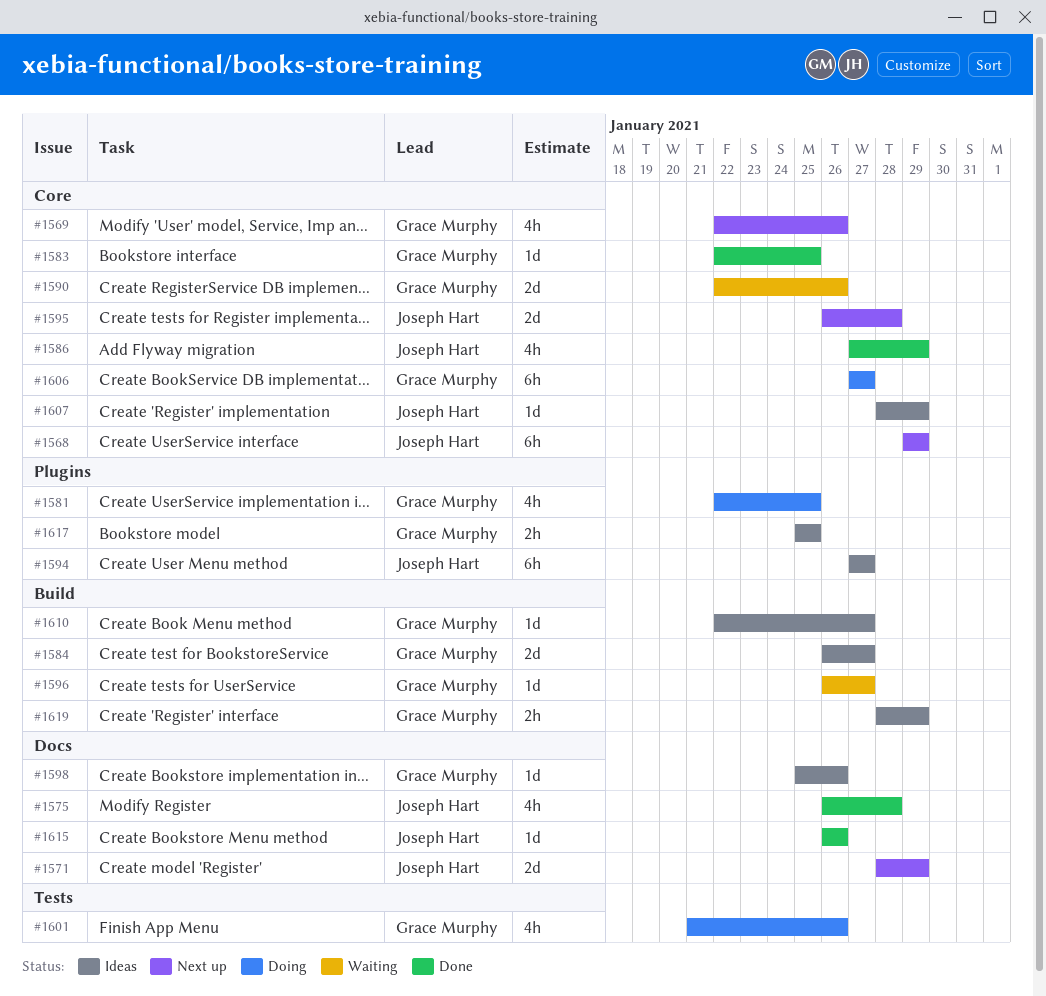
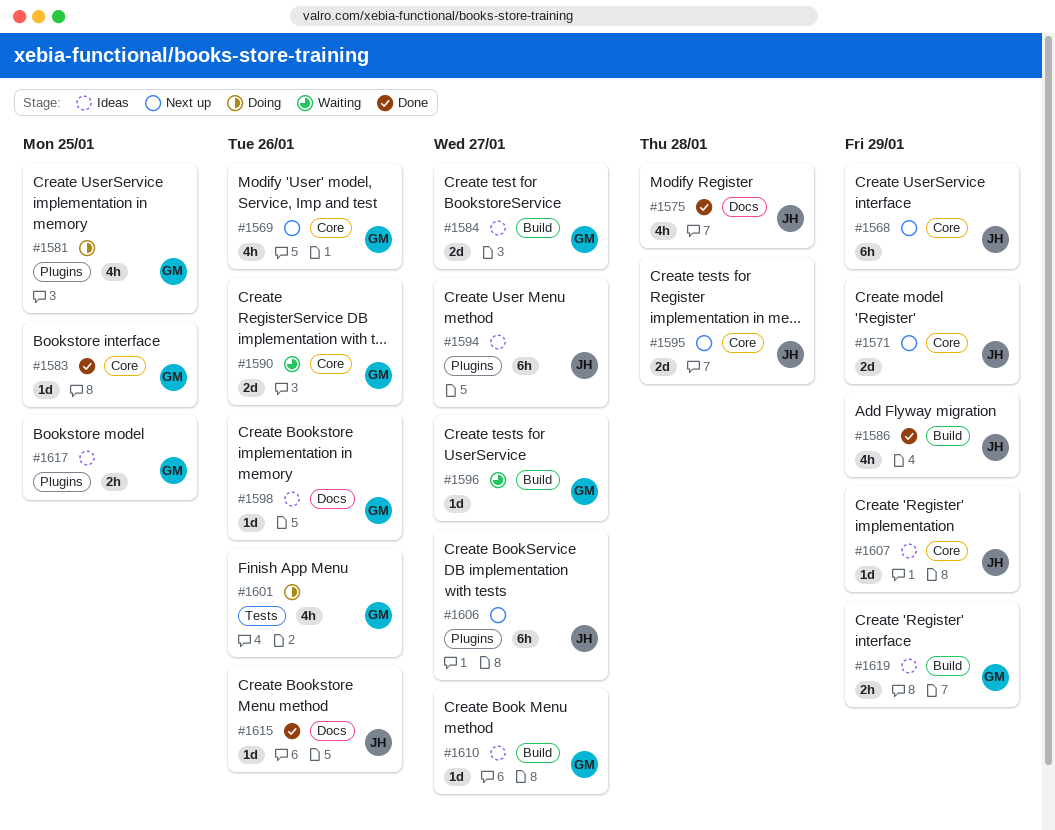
#1571, label: Docs -> Core
#1586, label: Core -> Build
#1606, status: Doing -> Next up
#1606, owner: Grace Murphy -> Joseph Hart
#1606, label: Core -> Plugins

